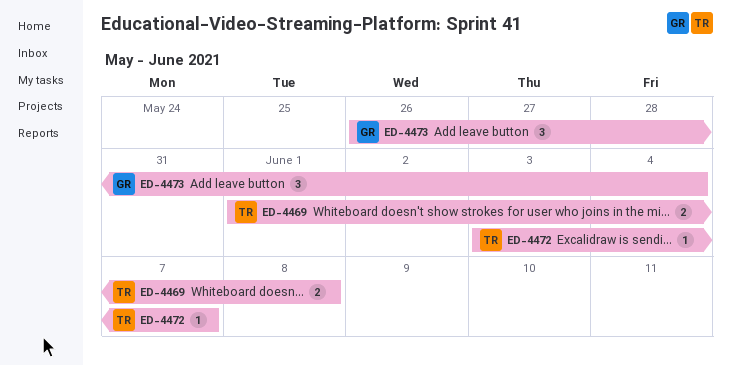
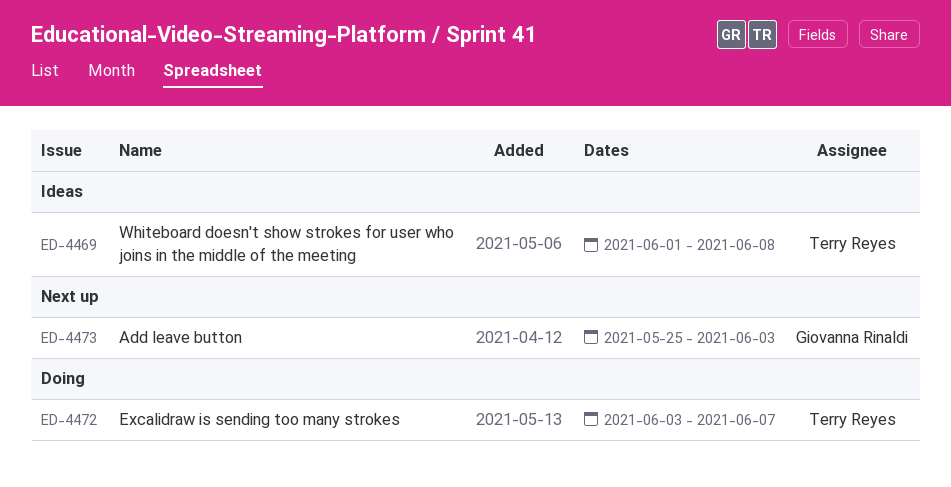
ED-4473, start: May 26 -> May 25
ED-4473, due: Jun 4 -> Jun 3

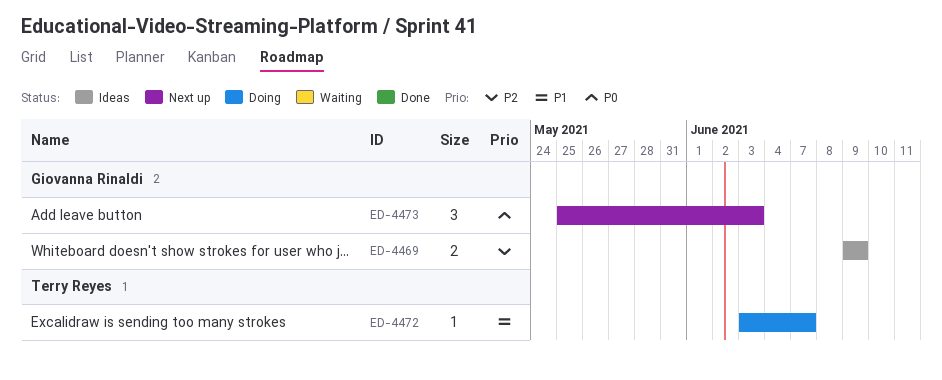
ED-4469, owner: Terry Reyes -> Giovanna Rinaldi
ED-4469, start: Jun 1 -> Jun 9
ED-4469, due: Jun 8 -> Jun 9

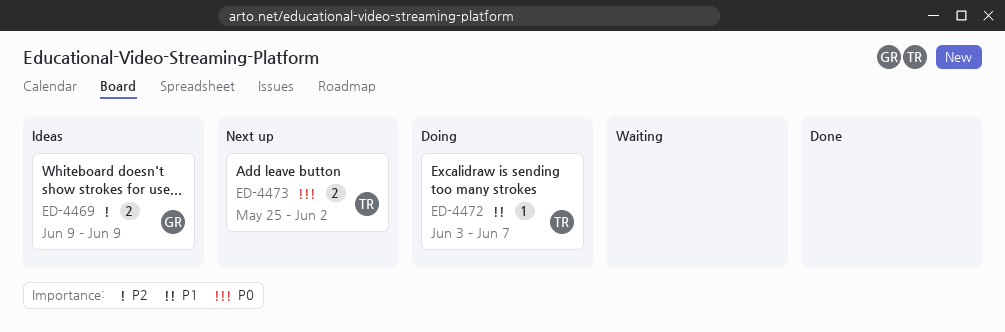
ED-4473, owner: Giovanna Rinaldi -> Terry Reyes
ED-4473, estimate: 3 -> 2
ED-4473, due: Jun 3 -> Jun 2

